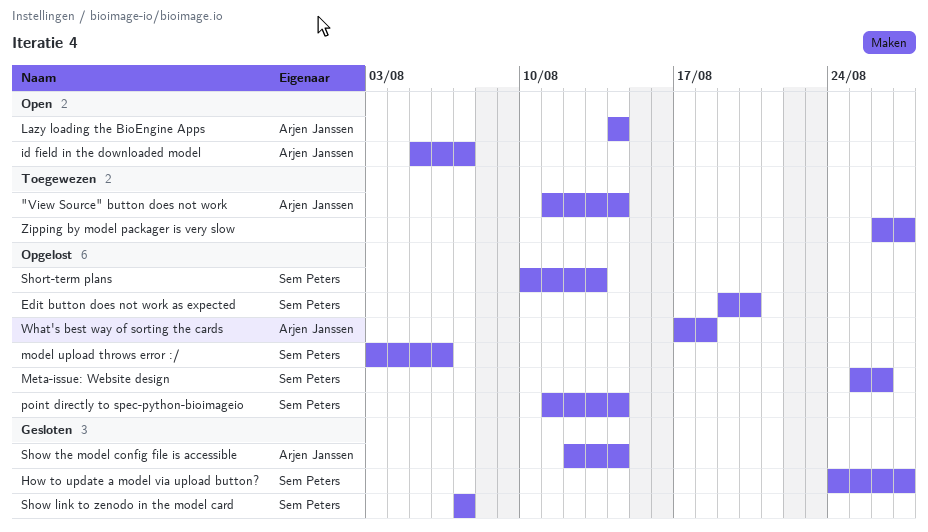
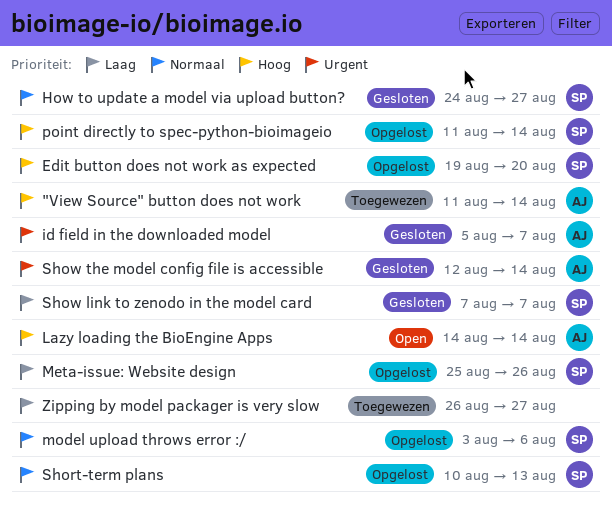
id field in the downloaded model, status: Open -> Gesloten
What's best way of sorting the cards: present -> none

